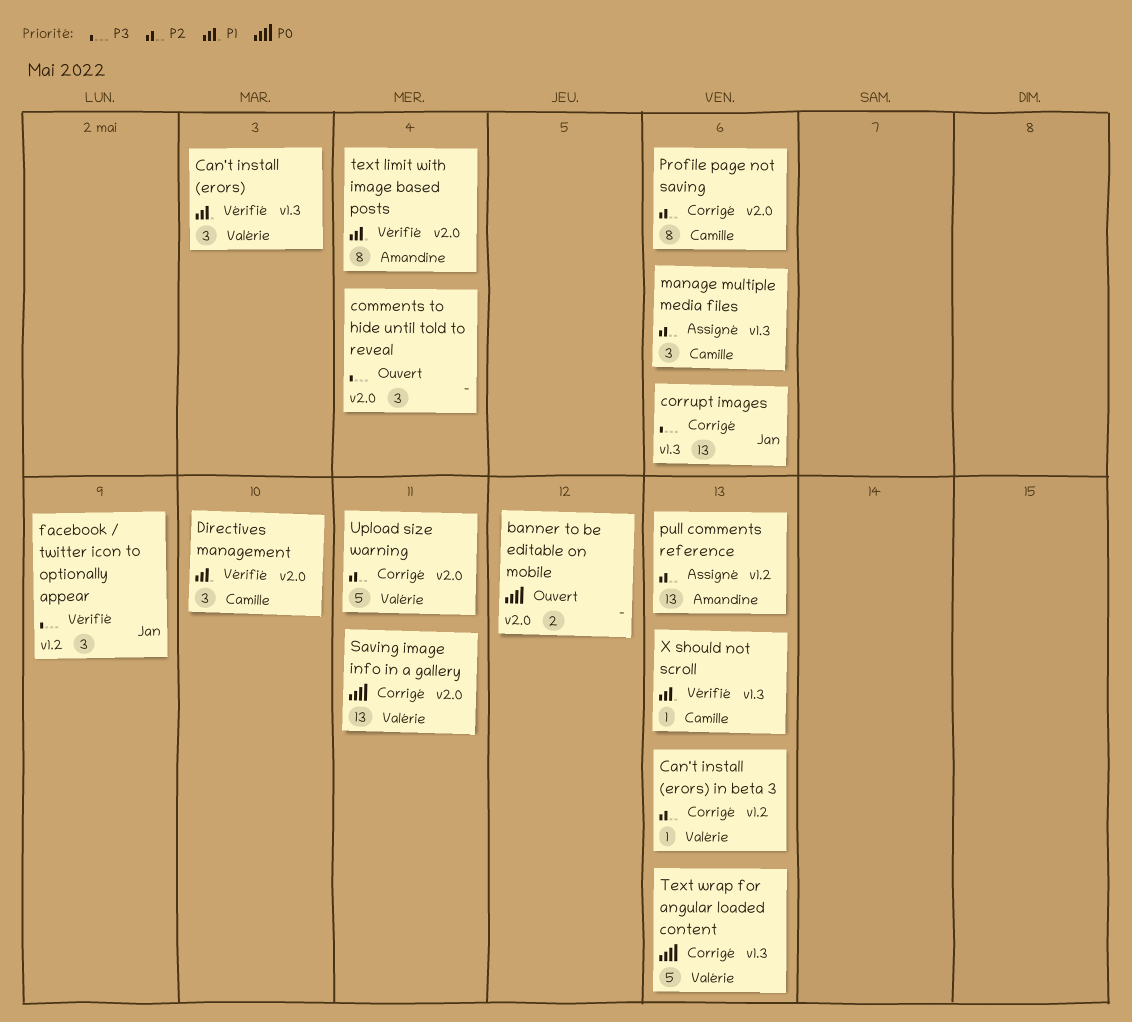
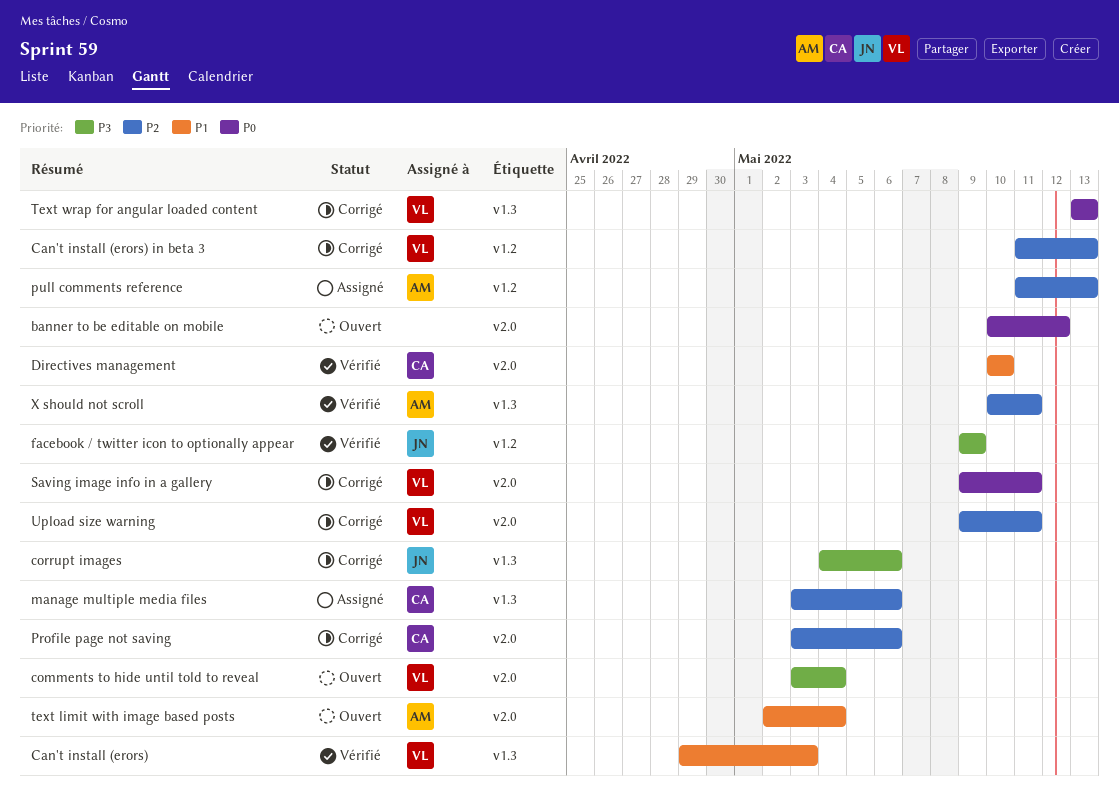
comments to hide until told to reveal, owner: none -> Valérie
text limit with image based posts, status: Vérifié -> Ouvert
X should not scroll, owner: Camille -> Amandine
X should not scroll, priority: P1 -> P2
X should not scroll, due: May 13 -> May 11

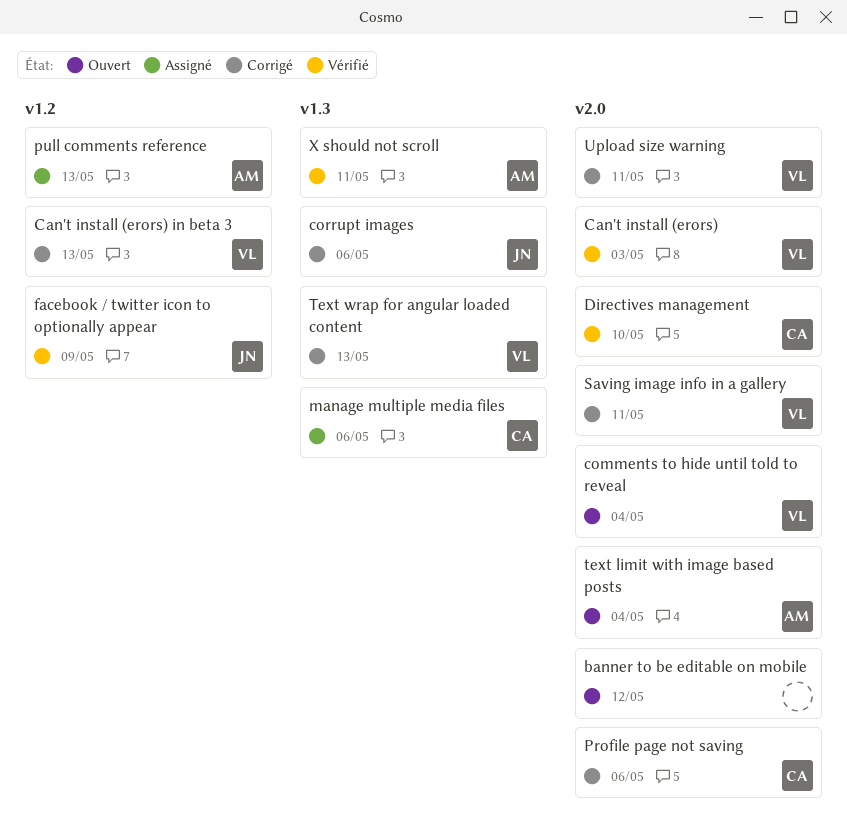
Can't install (erors), label: v1.3 -> v2.0

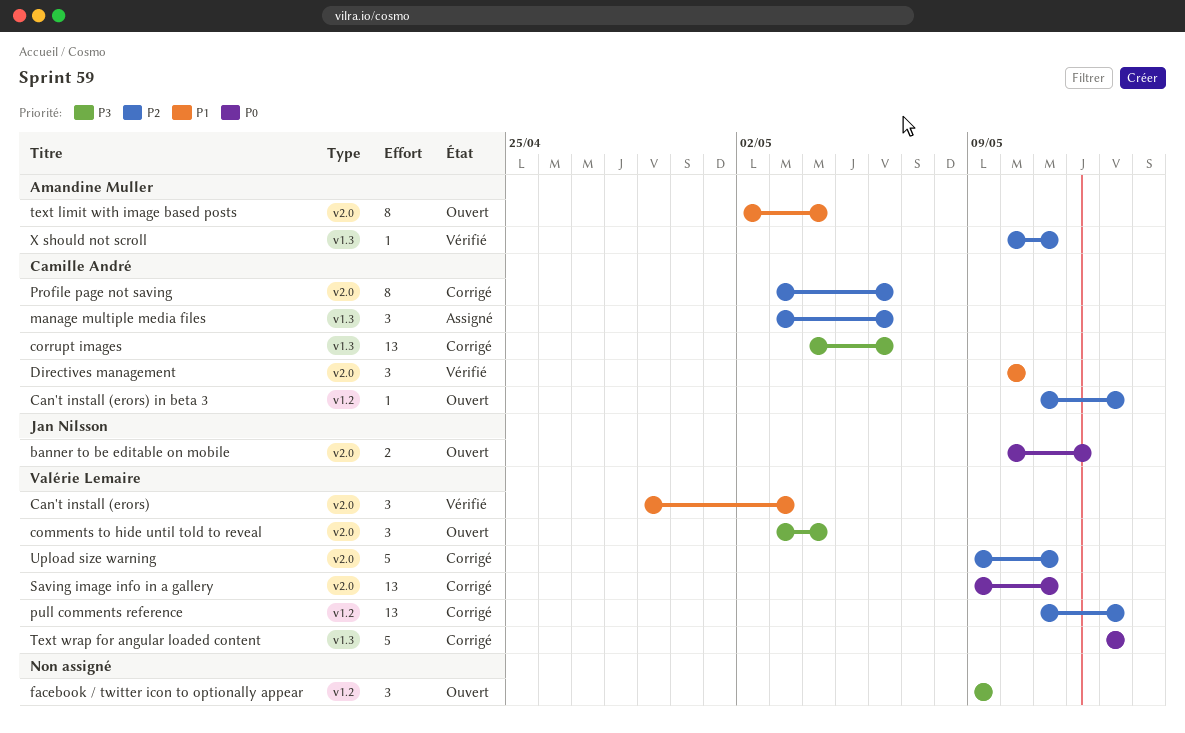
banner to be editable on mobile, owner: none -> Jan Nilsson
Can't install (erors) in beta 3, status: Corrigé -> Ouvert
Can't install (erors) in beta 3, owner: Valérie Lemaire -> Camille André
corrupt images, owner: Jan Nilsson -> Camille André
facebook / twitter icon to optionally appear, status: Vérifié -> Ouvert
facebook / twitter icon to optionally appear, owner: Jan Nilsson -> none
pull comments reference, status: Assigné -> Corrigé
pull comments reference, owner: Amandine Muller -> Valérie Lemaire

